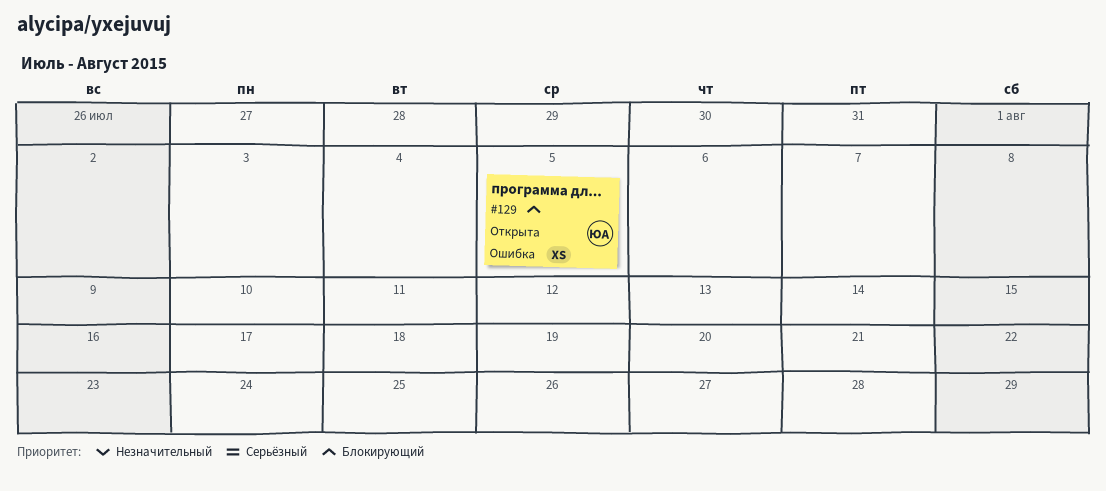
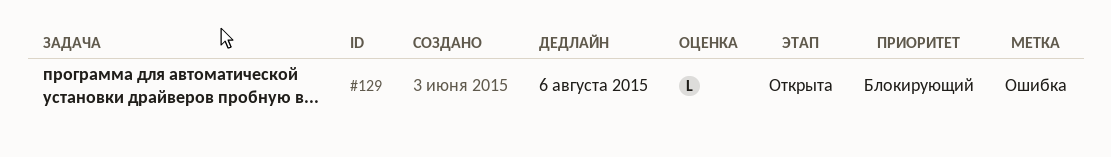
#129, estimate: XS -> L
#129, due: Aug 5 -> Aug 6

